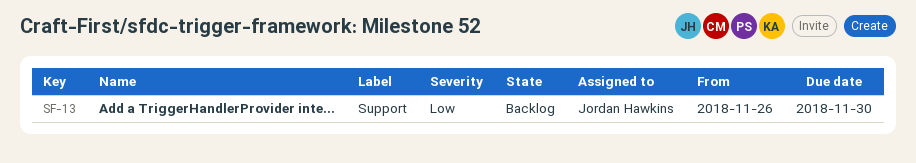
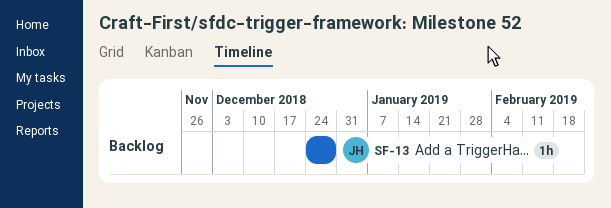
SF-13, start: Nov 26 -> Dec 24
SF-13, due: Nov 30 -> Dec 28

